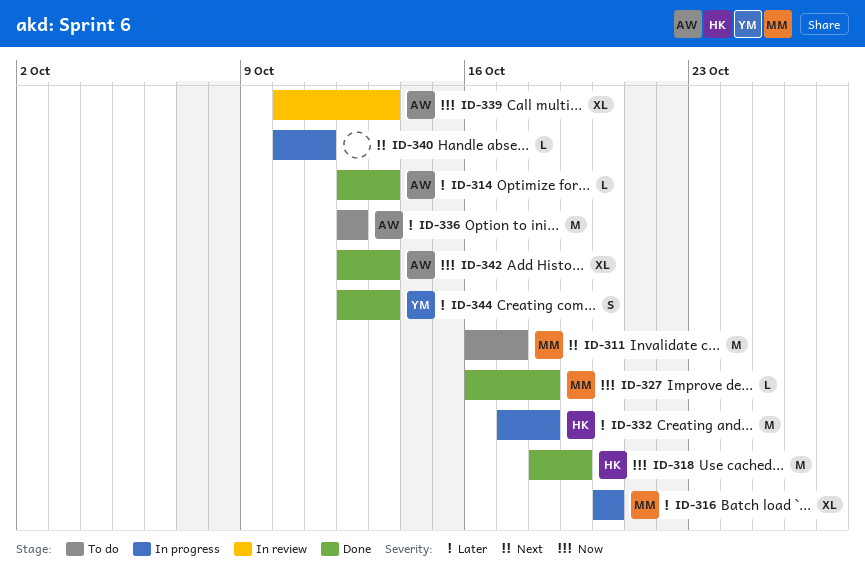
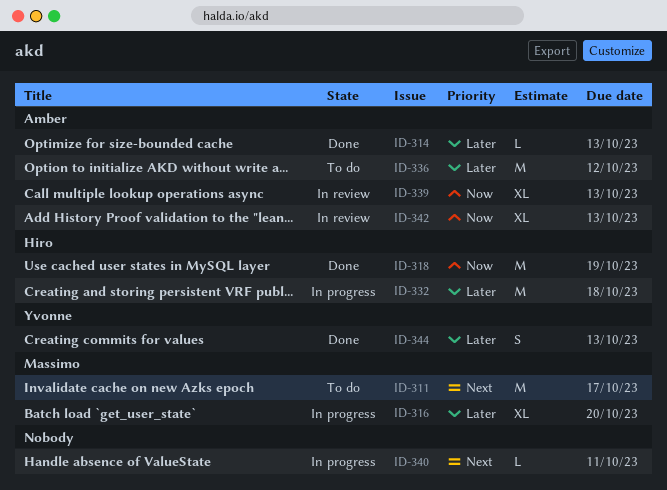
ID-327: present -> none
ID-342, status: Done -> In review

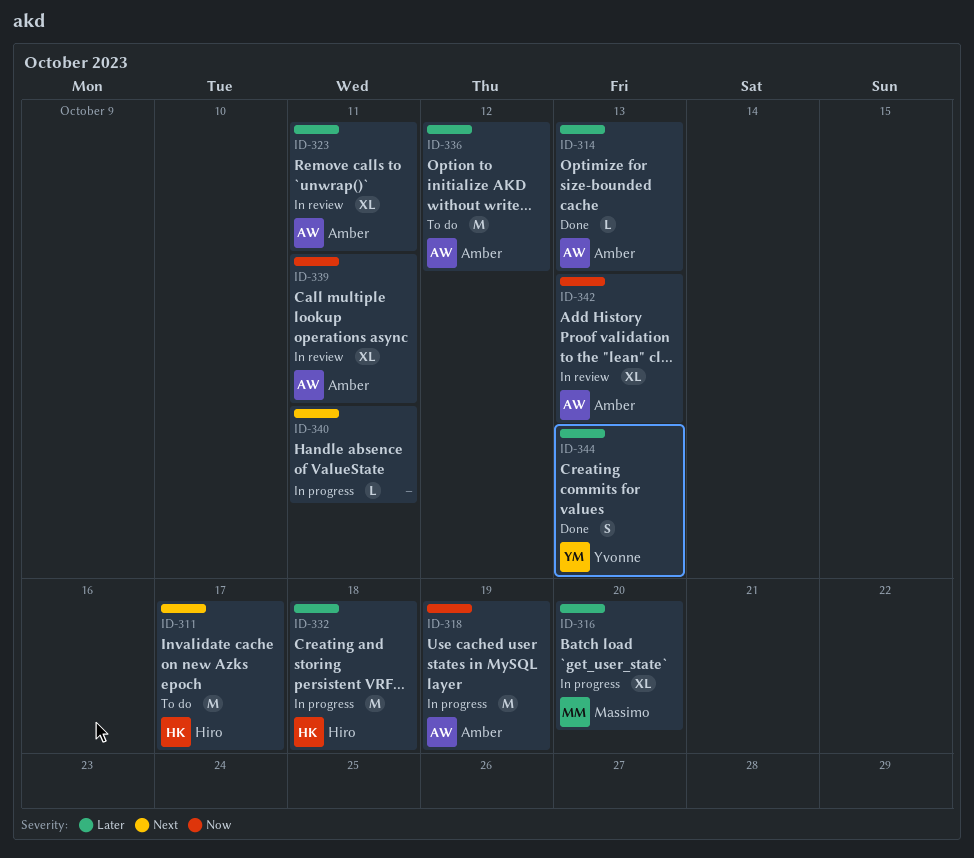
ID-311, owner: Massimo -> Hiro
ID-318, status: Done -> In progress
ID-318, owner: Hiro -> Amber
ID-323: none -> present
ID-339, due: Oct 13 -> Oct 11

